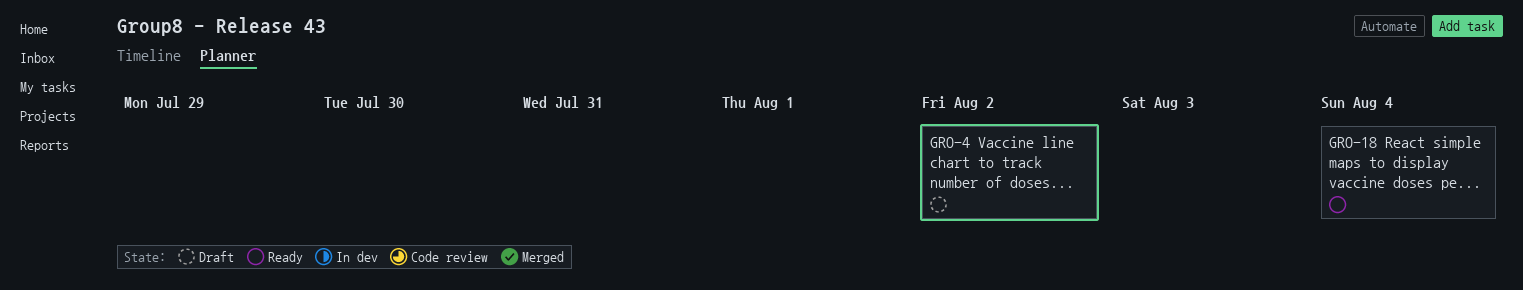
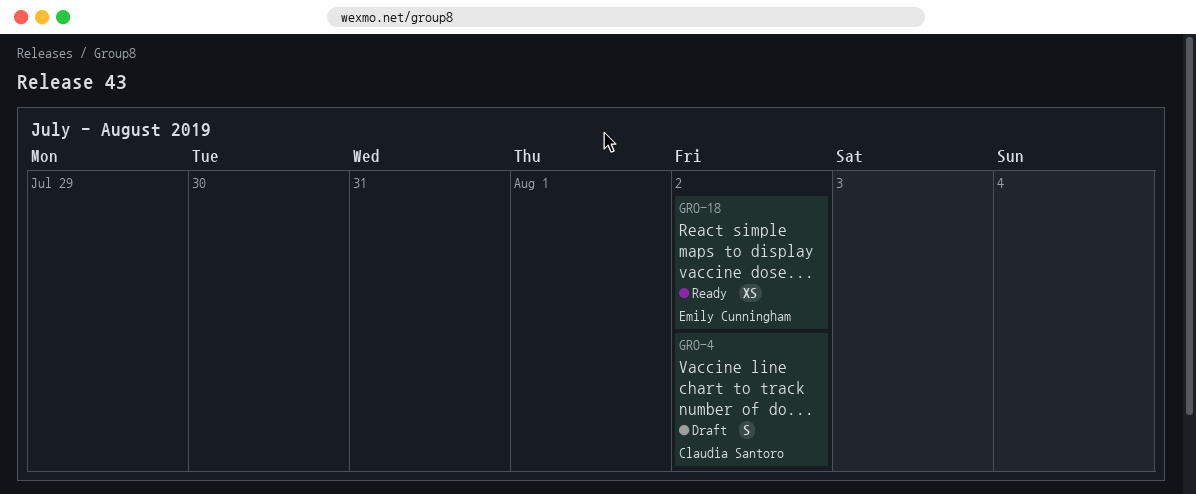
GRO-18, due: Aug 4 -> Aug 2

